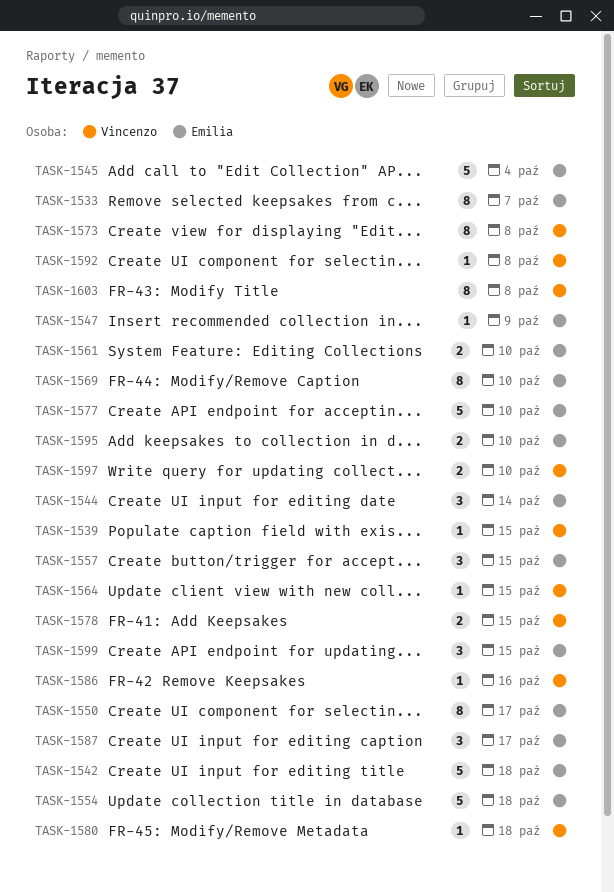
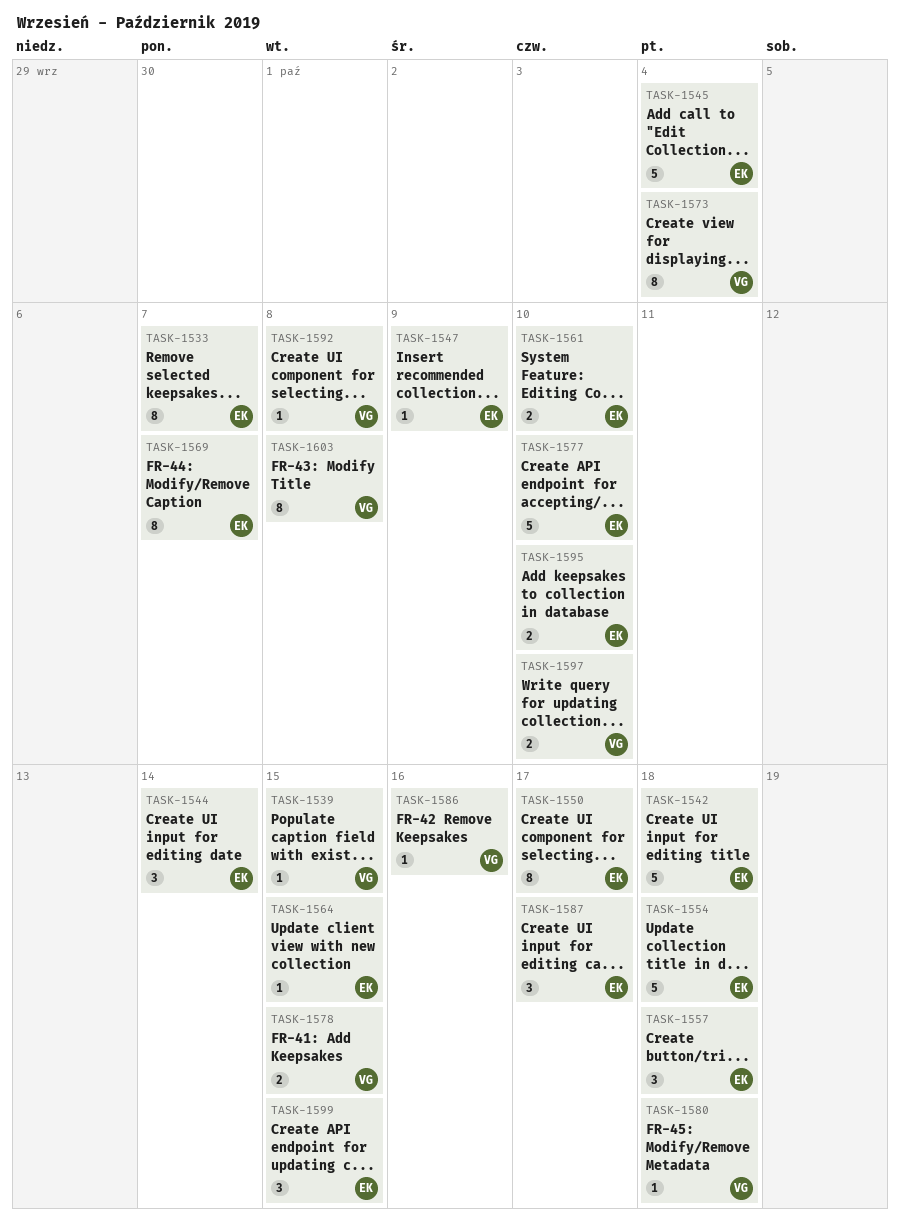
TASK-1557, due: Oct 15 -> Oct 18
TASK-1564, owner: Vincenzo -> Emilia
TASK-1569, due: Oct 10 -> Oct 7
TASK-1573, due: Oct 8 -> Oct 4

